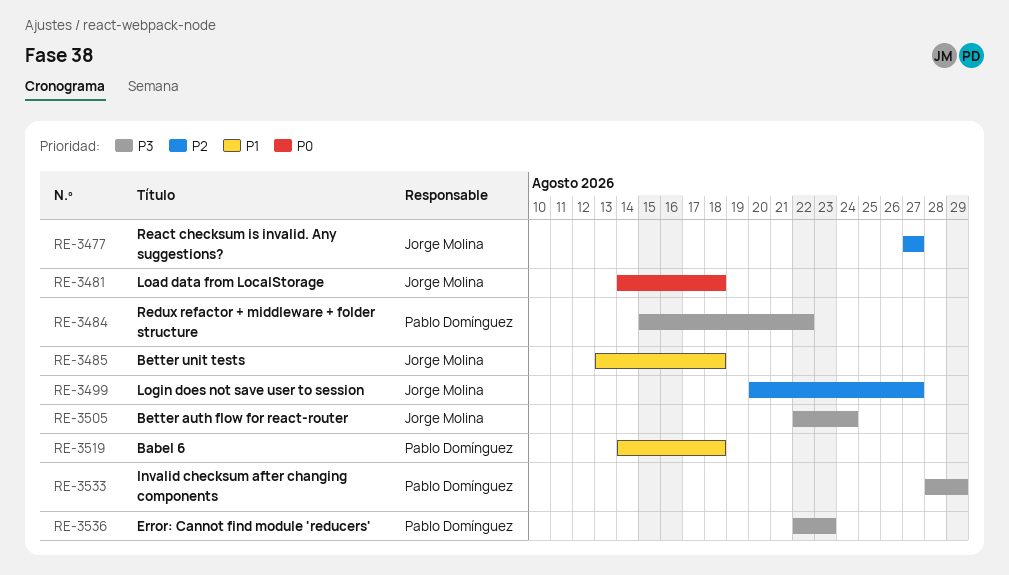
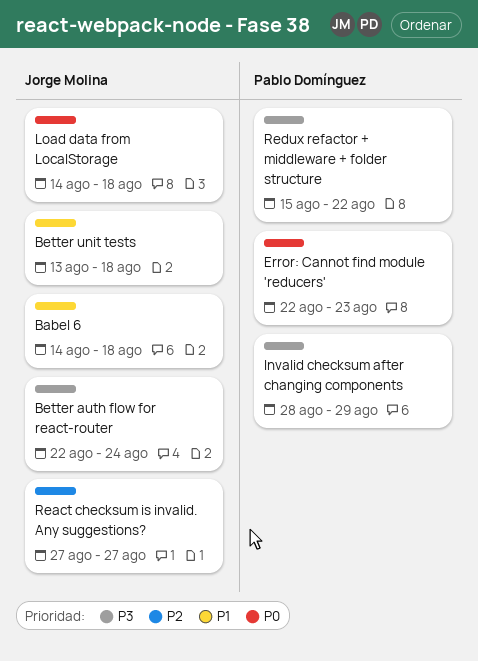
Babel 6, owner: Pablo Domínguez -> Jorge Molina
Error: Cannot find module 'reducers', priority: P3 -> P0
Login does not save user to session: present -> none

